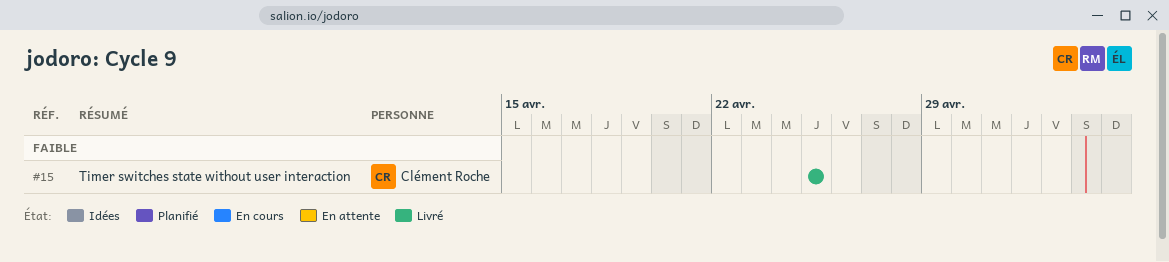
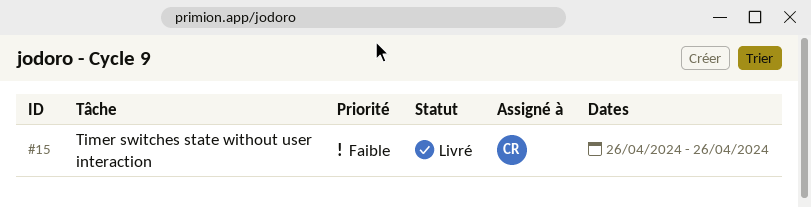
#15, start: Apr 25 -> Apr 26
#15, due: Apr 25 -> Apr 26

